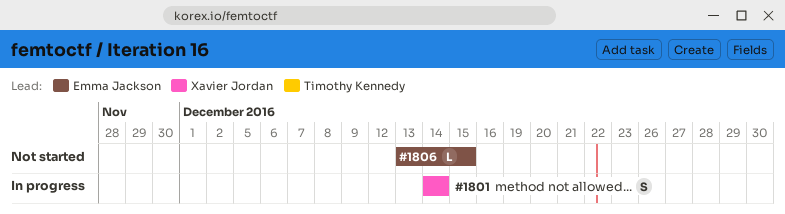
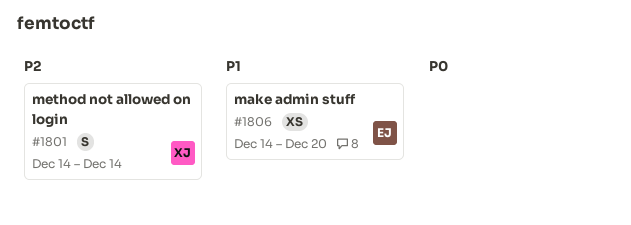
#1806, estimate: L -> XS
#1806, start: Dec 13 -> Dec 14
#1806, due: Dec 15 -> Dec 20

